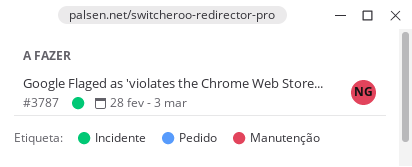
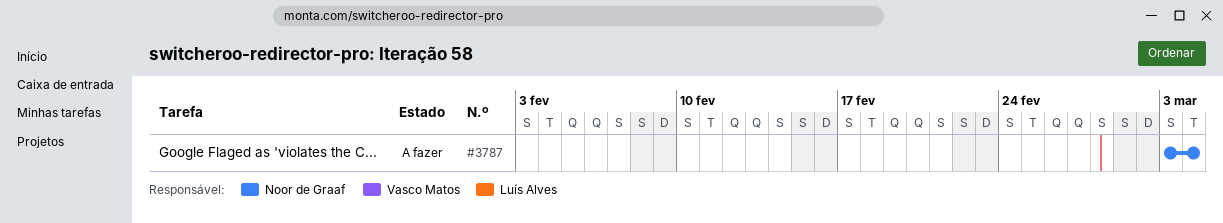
#3787, start: Feb 28 -> Mar 3
#3787, due: Mar 3 -> Mar 4

